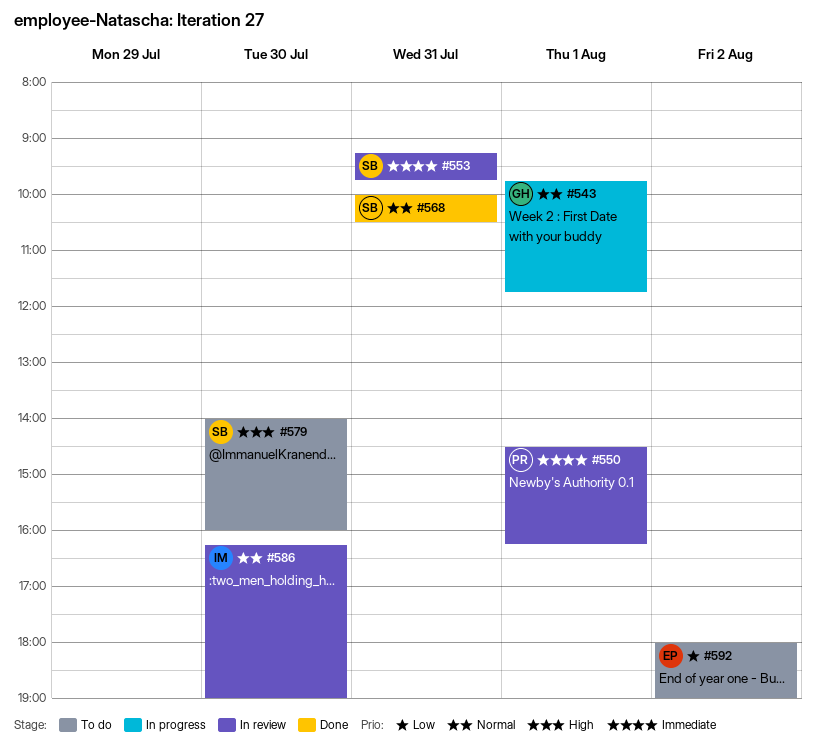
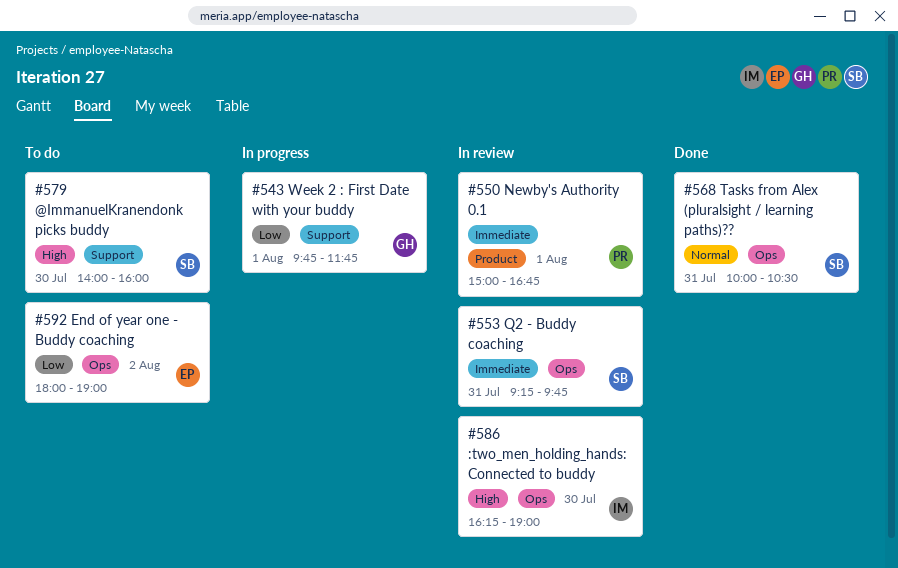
#543, priority: Normal -> Low
#550, begins: 14:30 -> 15:00
#550, ends: 16:15 -> 16:45
#586, priority: Normal -> High

